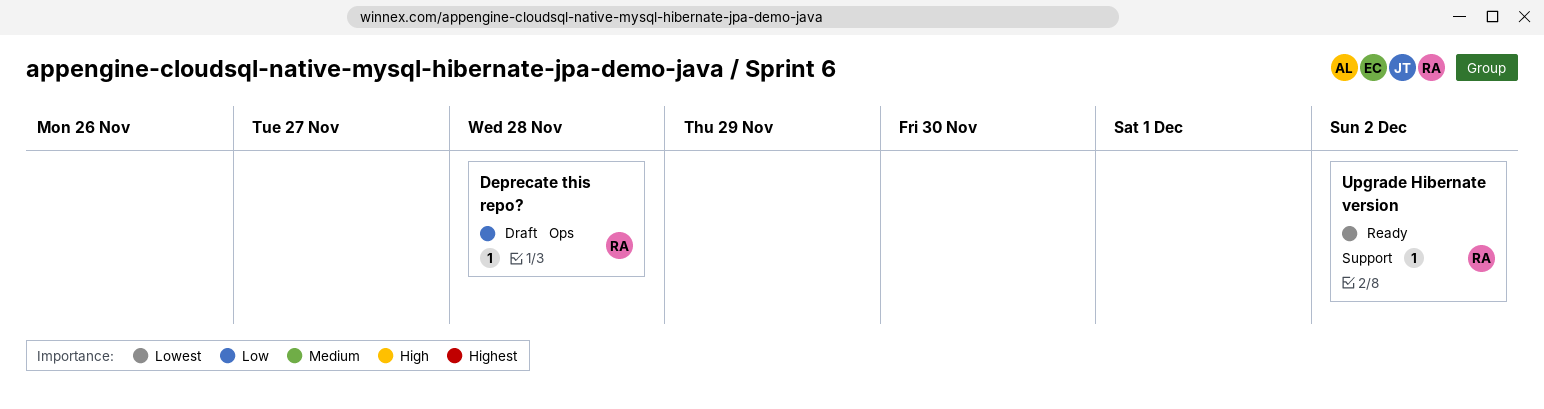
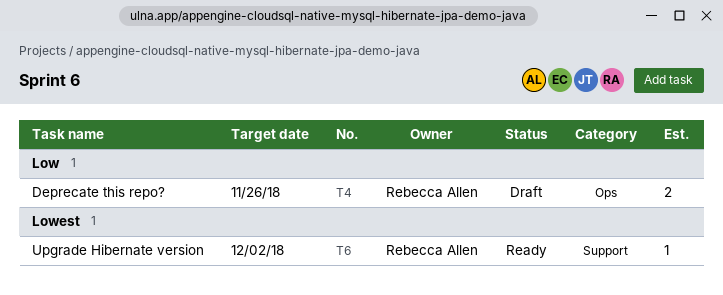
Deprecate this repo?, estimate: 1 -> 2
Deprecate this repo?, due: Nov 28 -> Nov 26

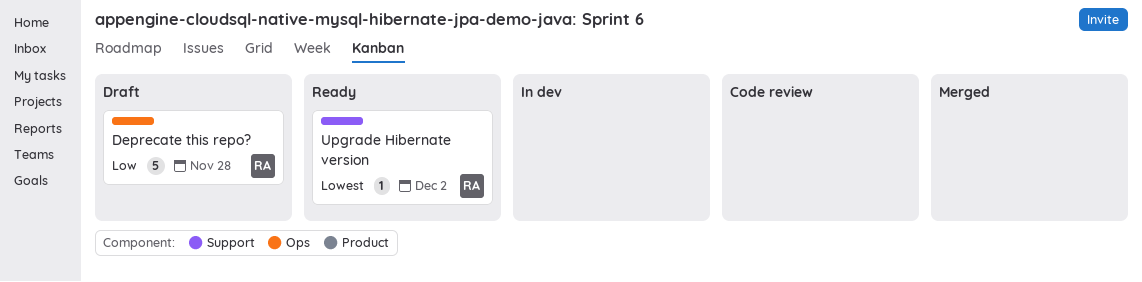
Deprecate this repo?, estimate: 2 -> 5
Deprecate this repo?, due: Nov 26 -> Nov 28

